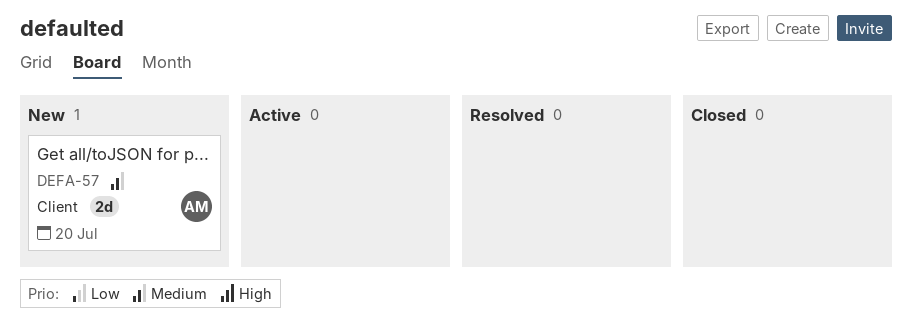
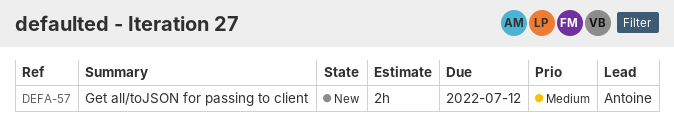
DEFA-57, estimate: 2d -> 2h
DEFA-57, due: Jul 20 -> Jul 12

